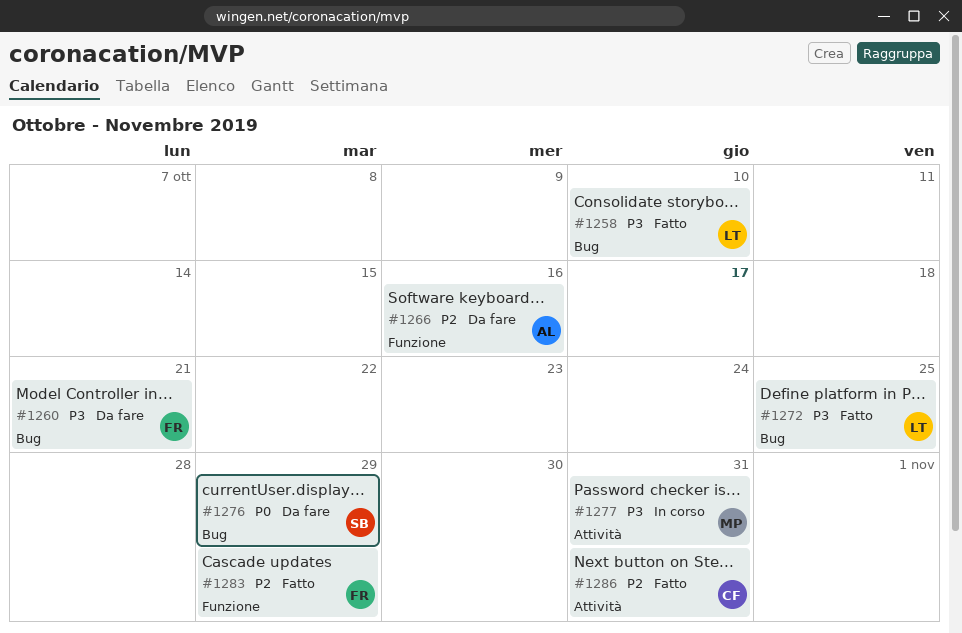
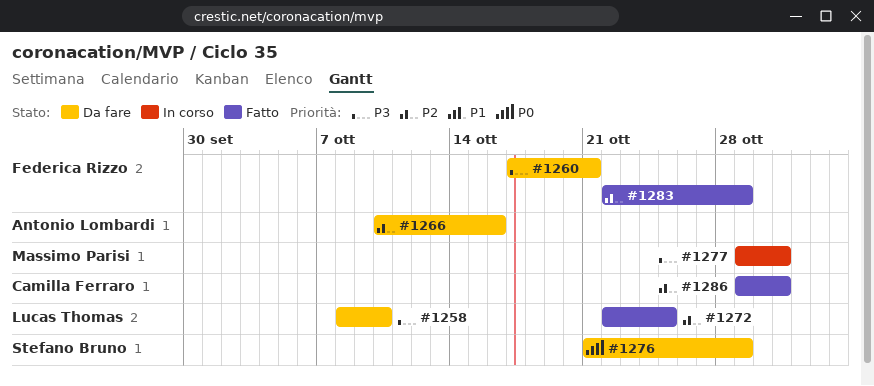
#1258, status: Fatto -> Da fare
#1272, priority: P3 -> P2

